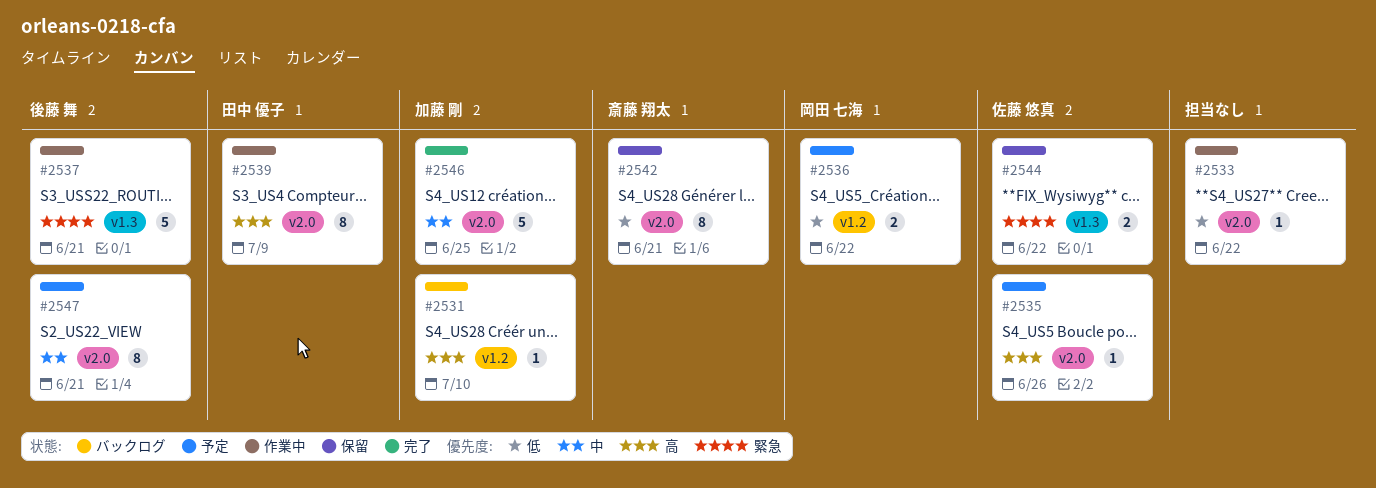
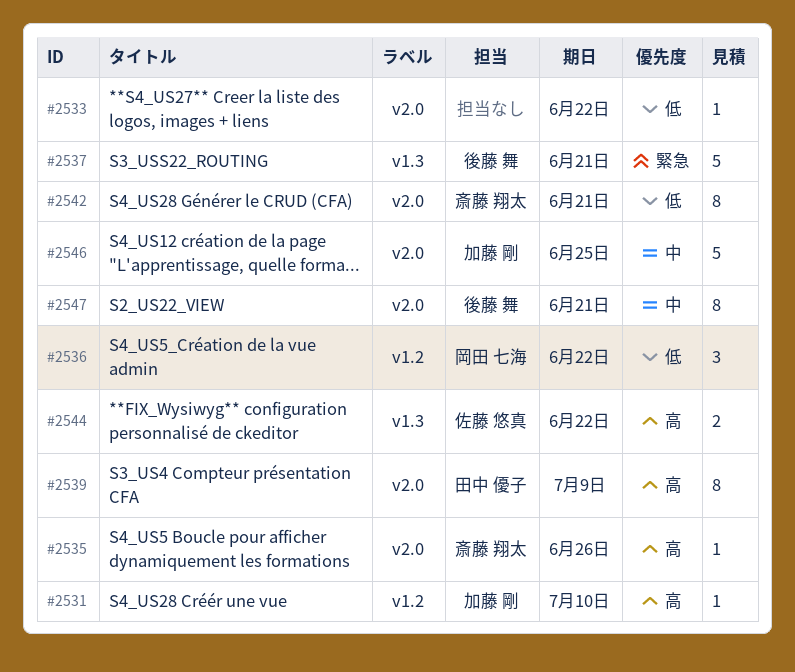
#2535, owner: 佐藤 悠真 -> 斎藤 翔太
#2536, estimate: 2 -> 3
#2544, priority: 緊急 -> 高

